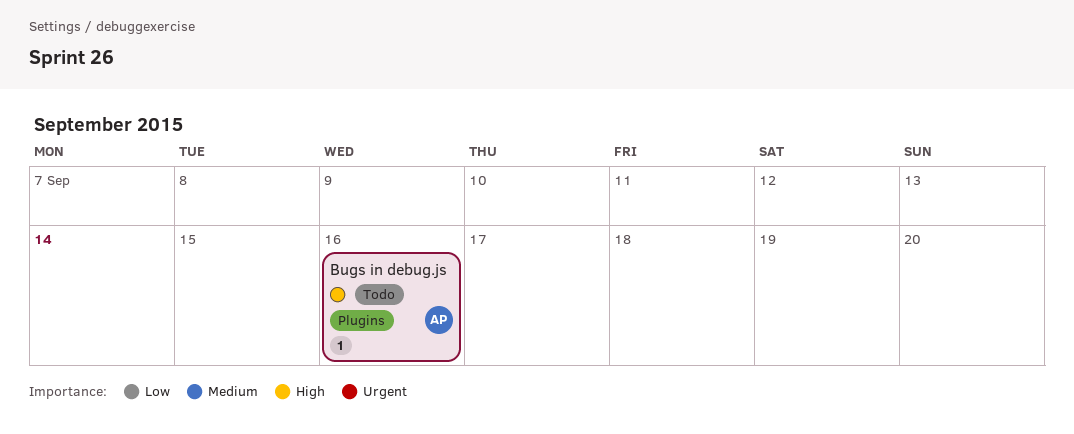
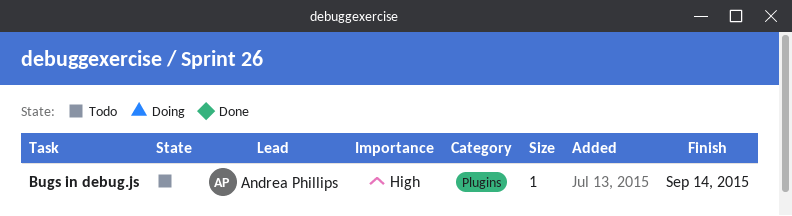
Bugs in debug.js, due: Sep 16 -> Sep 14

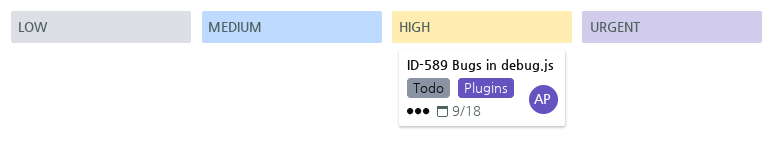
Bugs in debug.js, estimate: 1 -> 3
Bugs in debug.js, due: Sep 14 -> Sep 18

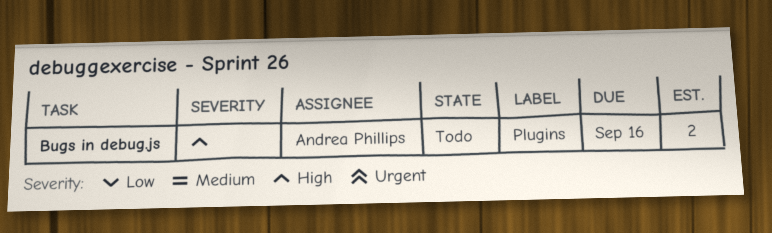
Bugs in debug.js, estimate: 3 -> 2
Bugs in debug.js, due: Sep 18 -> Sep 16

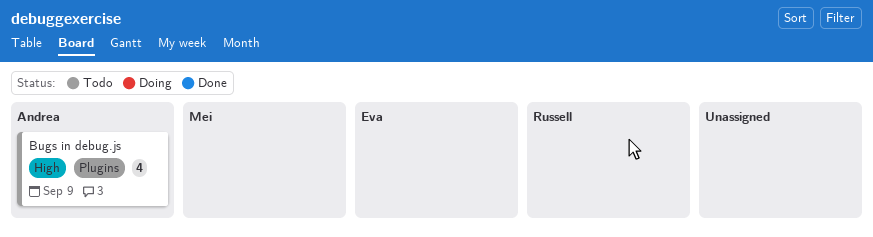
Bugs in debug.js, estimate: 2 -> 4
Bugs in debug.js, due: Sep 16 -> Sep 9

